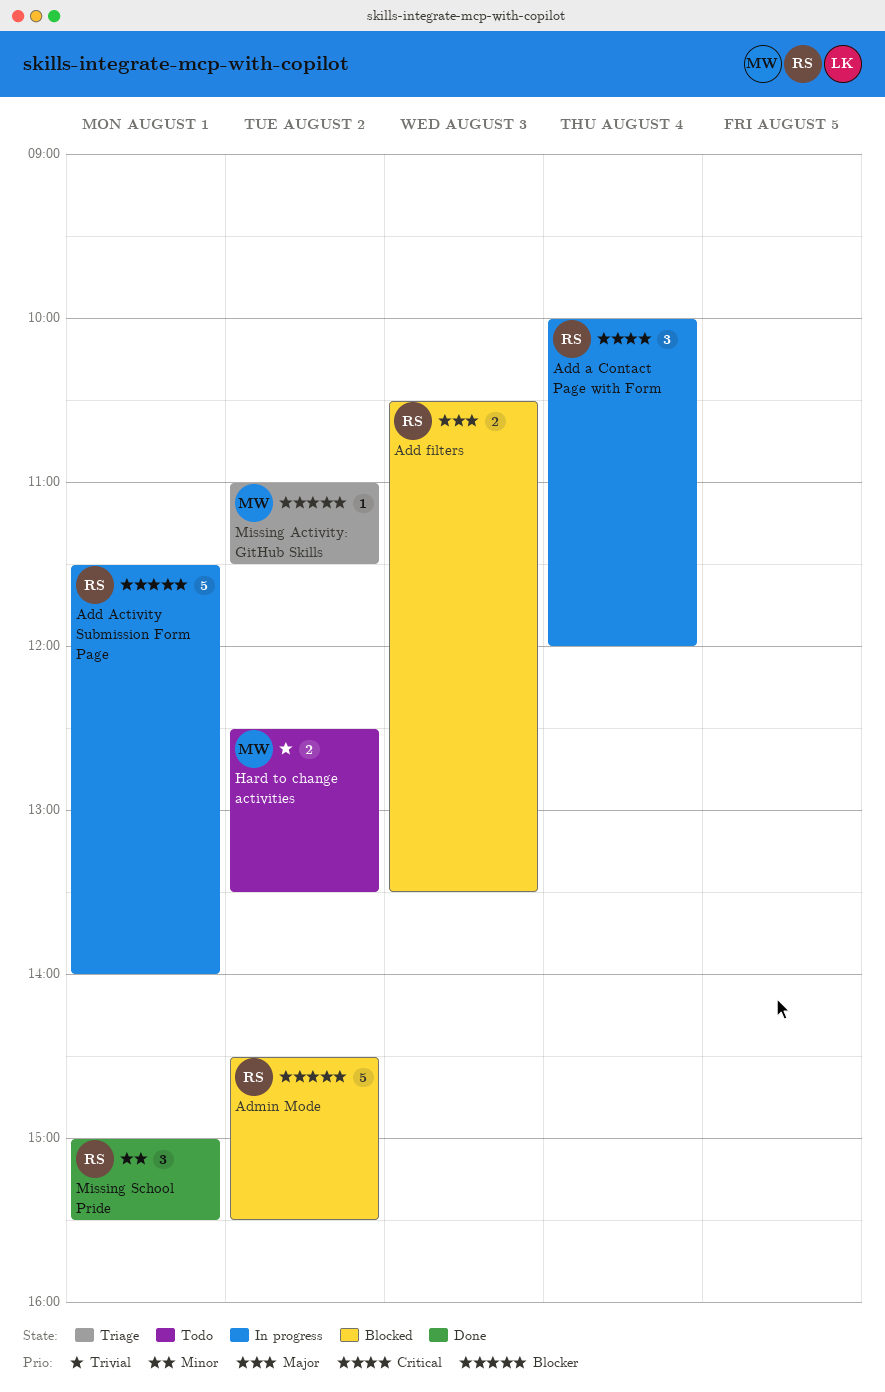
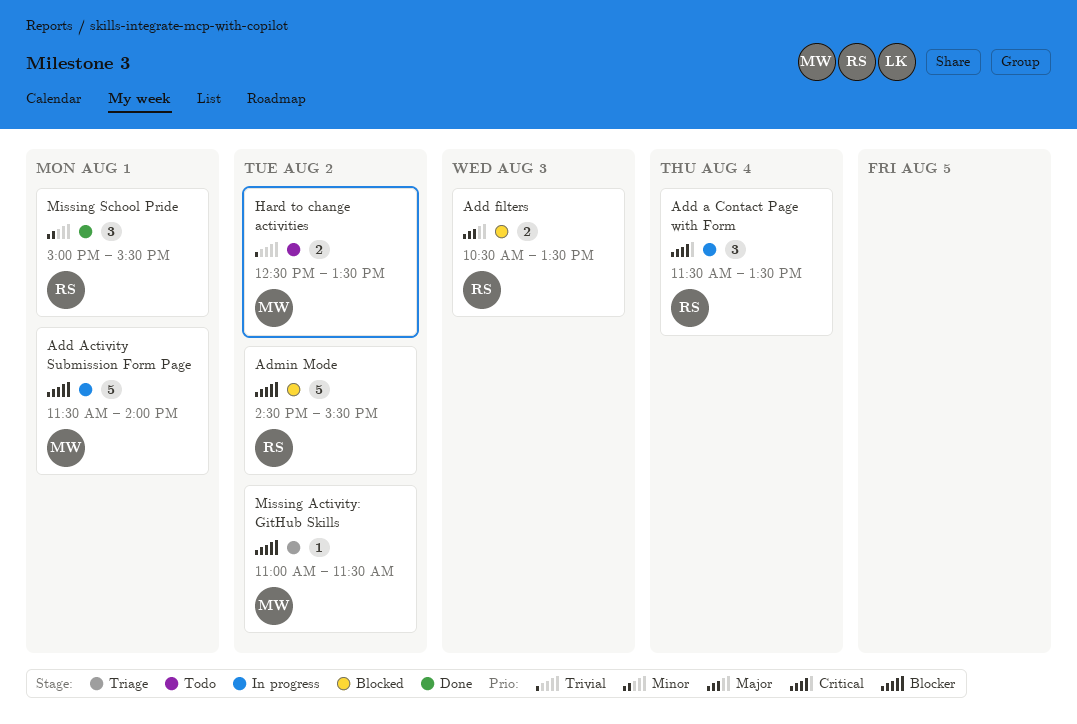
Add a Contact Page with Form, begins: 10:00 -> 11:30
Add a Contact Page with Form, ends: 12:00 -> 13:30
Add Activity Submission Form Page, owner: RS -> MW

